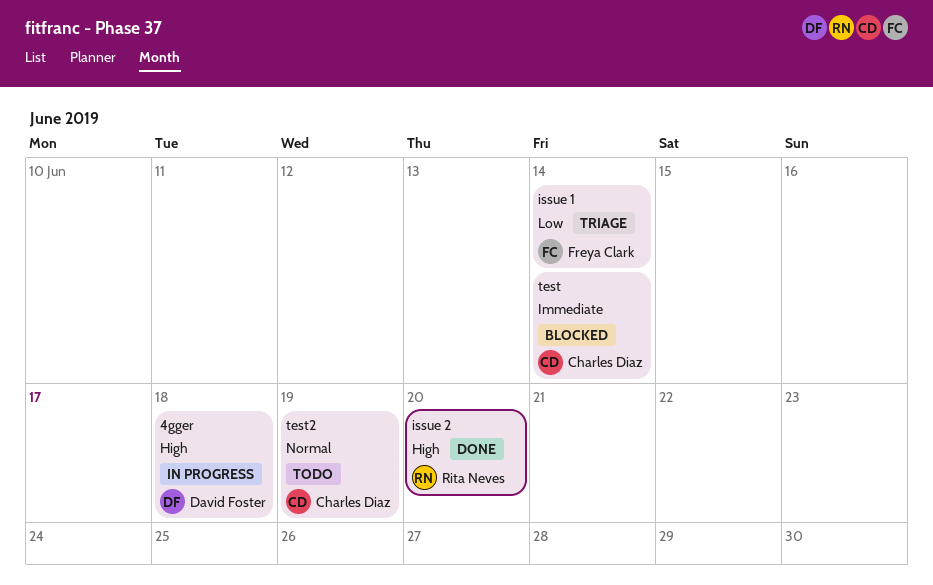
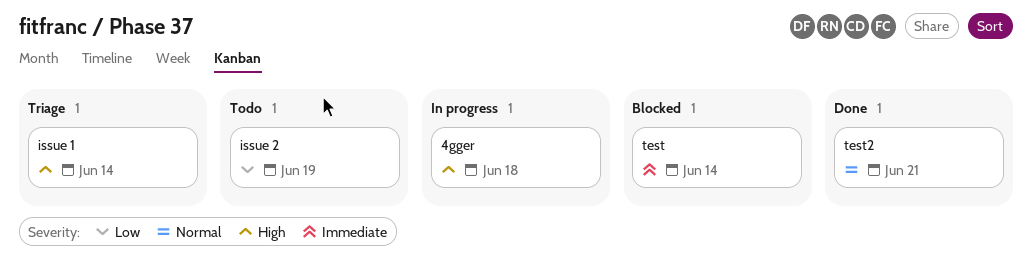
issue 1, priority: Low -> High
issue 2, status: Done -> Todo
issue 2, priority: High -> Low
issue 2, due: Jun 20 -> Jun 19
test2, status: Todo -> Done
test2, due: Jun 19 -> Jun 21

